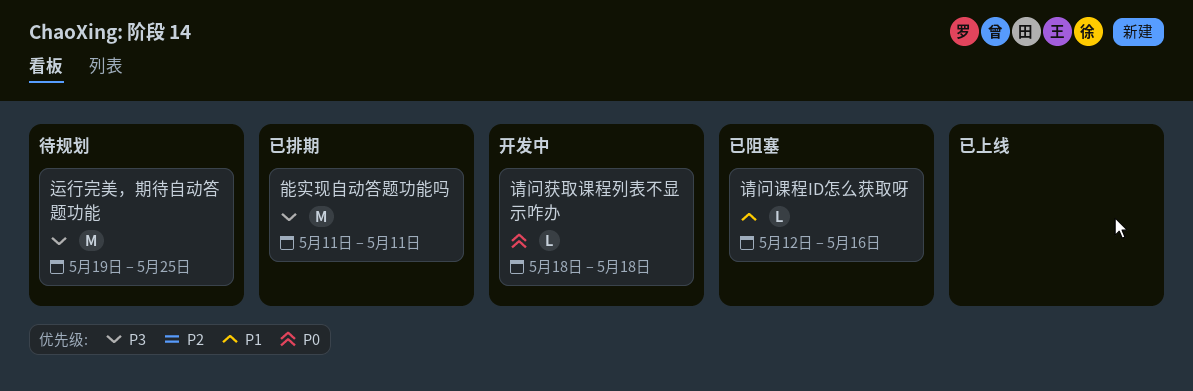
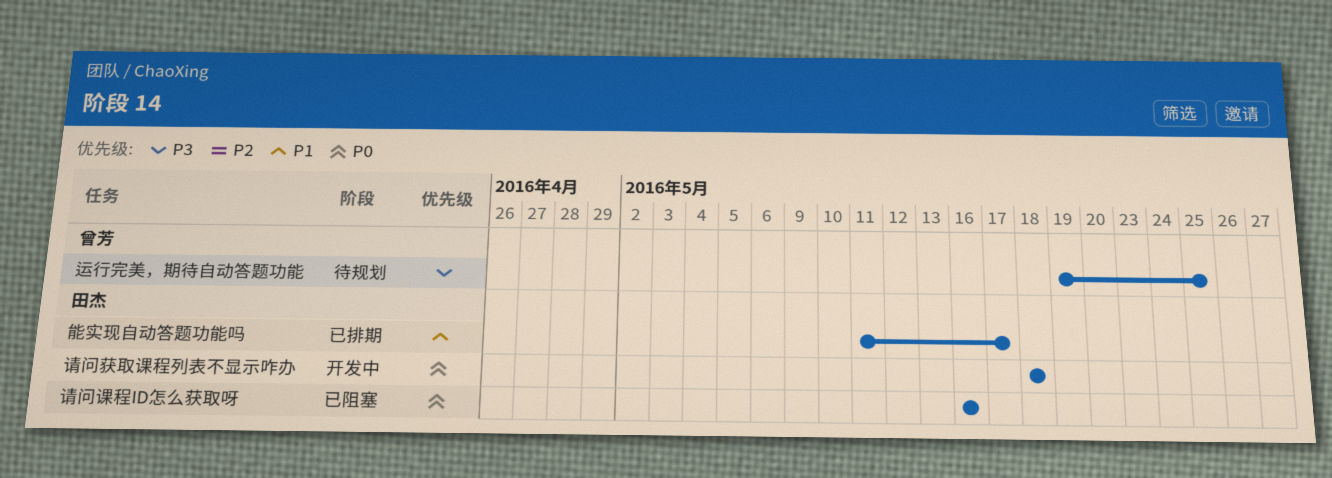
能实现自动答题功能吗, priority: P3 -> P1
能实现自动答题功能吗, due: May 11 -> May 17
请问课程ID怎么获取呀, priority: P1 -> P0
请问课程ID怎么获取呀, start: May 12 -> May 16

